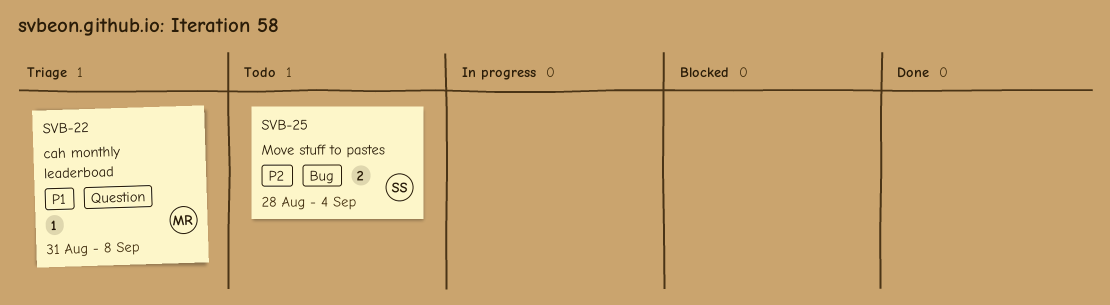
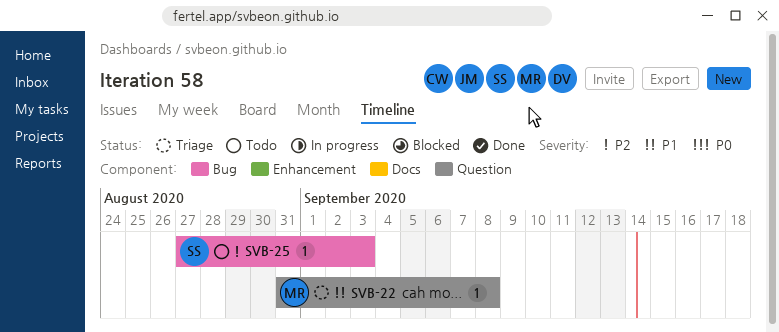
SVB-25, estimate: 2 -> 1
SVB-25, start: Aug 28 -> Aug 27
SVB-25, due: Sep 4 -> Sep 3

